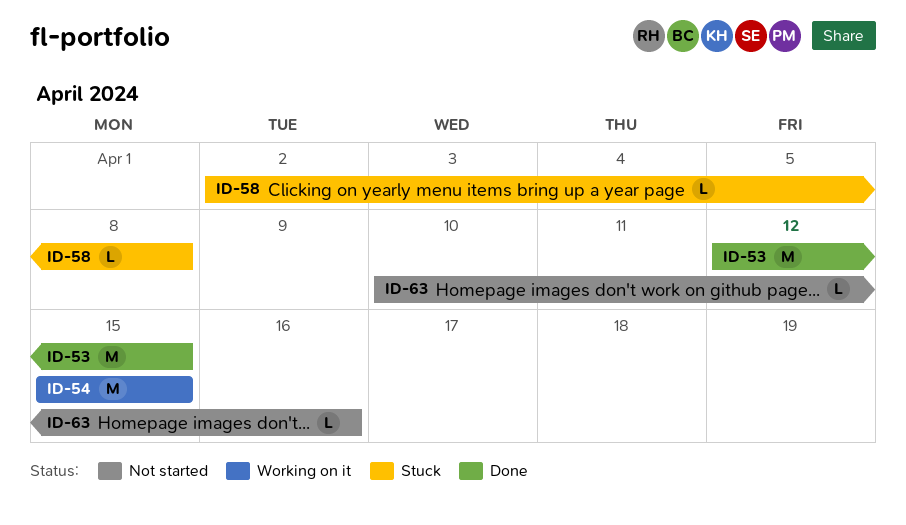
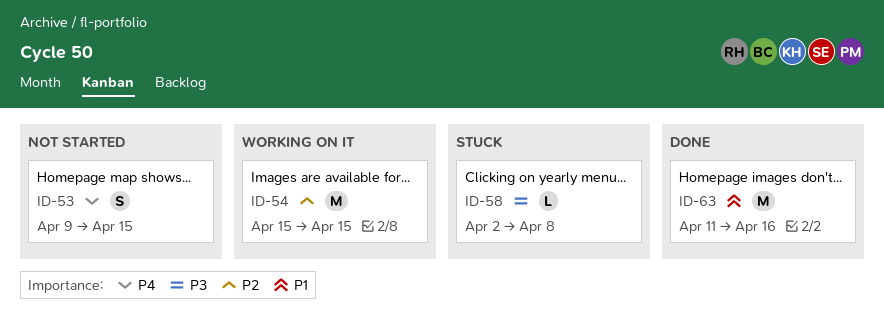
ID-53, status: Done -> Not started
ID-53, estimate: M -> S
ID-53, start: Apr 12 -> Apr 9
ID-63, status: Not started -> Done
ID-63, estimate: L -> M
ID-63, start: Apr 10 -> Apr 11

